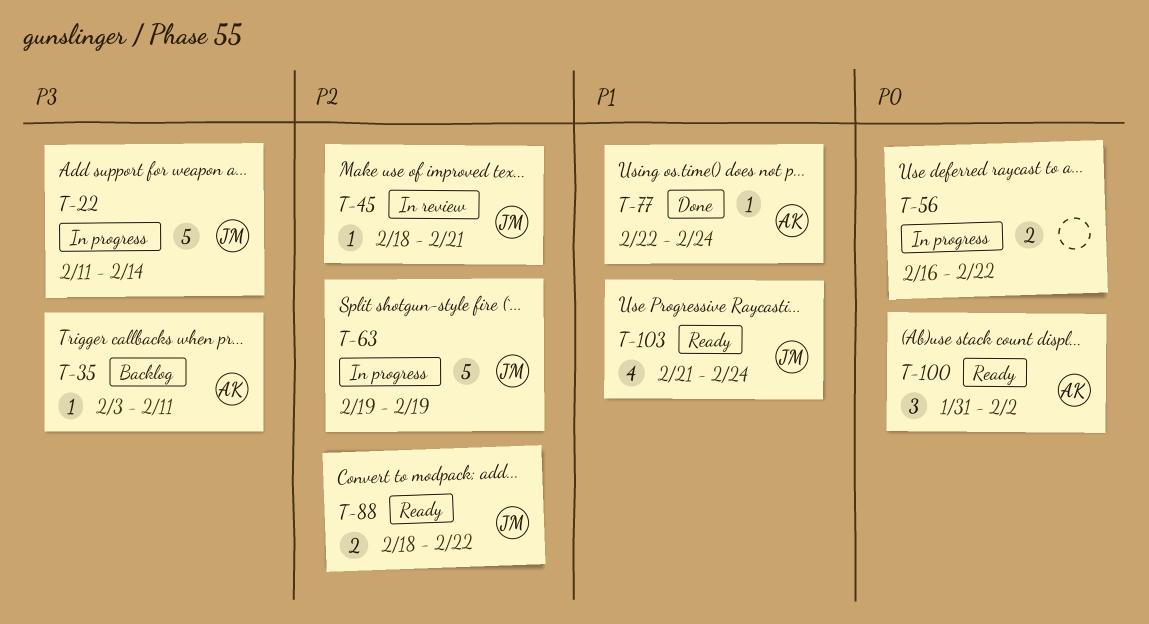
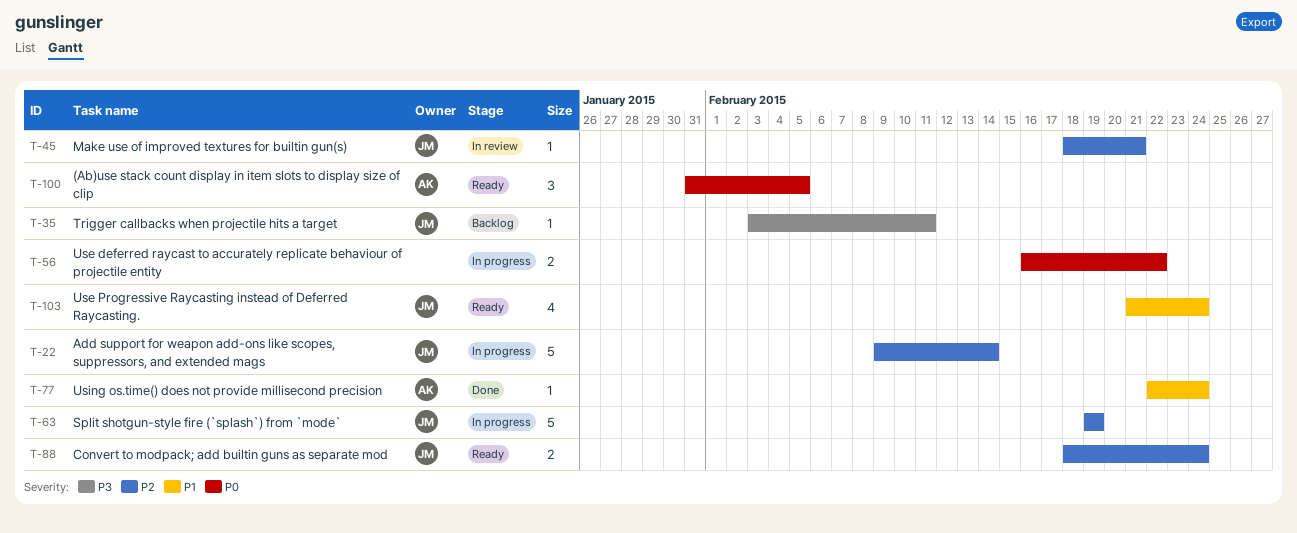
T-22, priority: P3 -> P2
T-22, start: Feb 11 -> Feb 9
T-35, owner: AK -> JM
T-88, due: Feb 22 -> Feb 24
T-100, due: Feb 2 -> Feb 5

